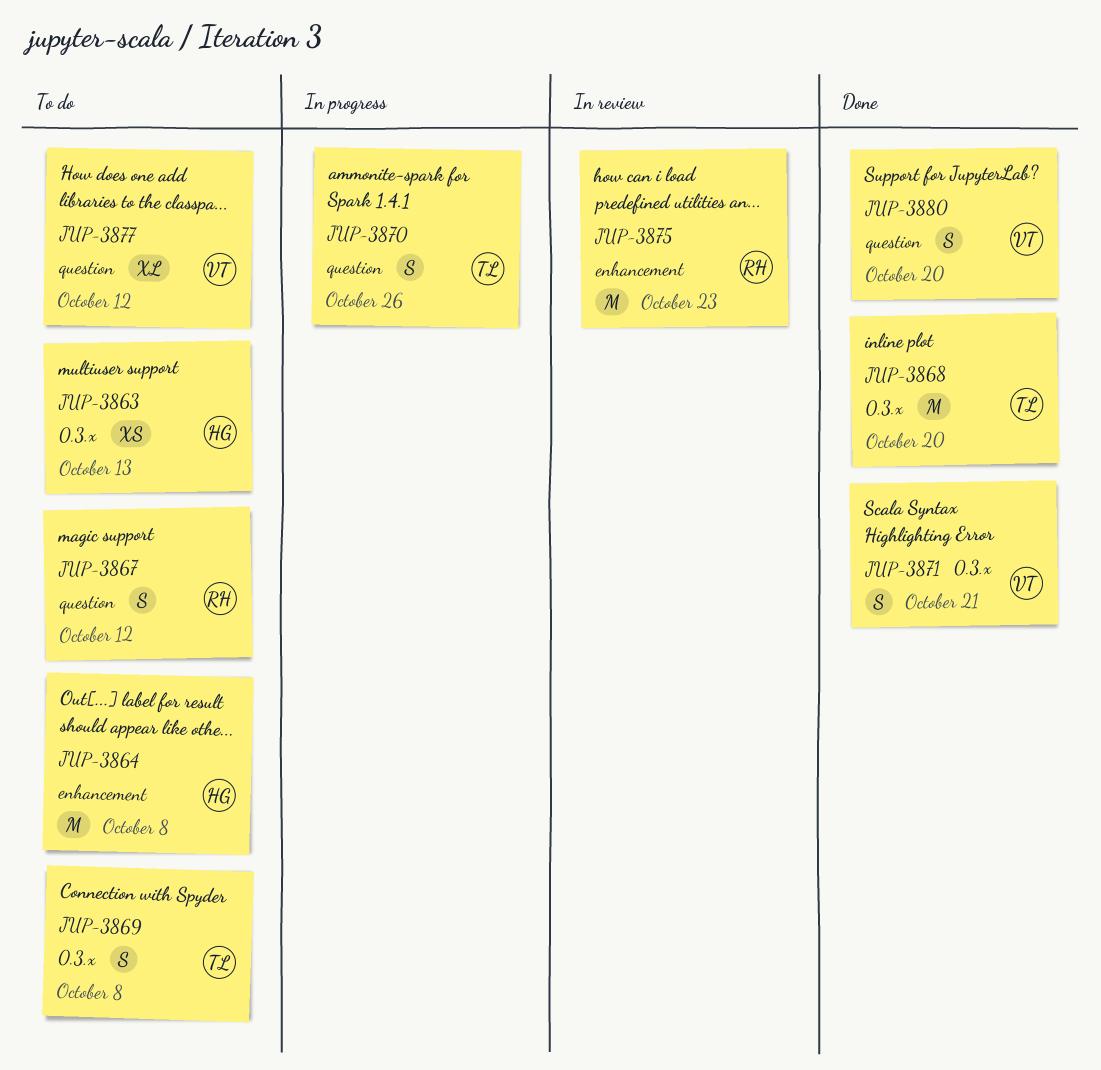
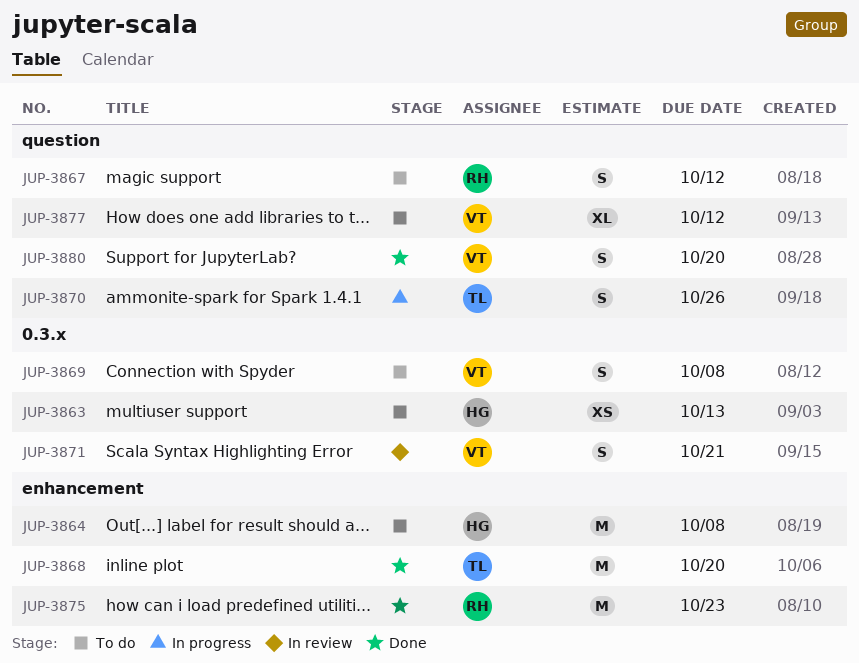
JUP-3868, label: 0.3.x -> enhancement
JUP-3869, owner: TL -> VT
JUP-3871, status: Done -> In review
JUP-3875, status: In review -> Done

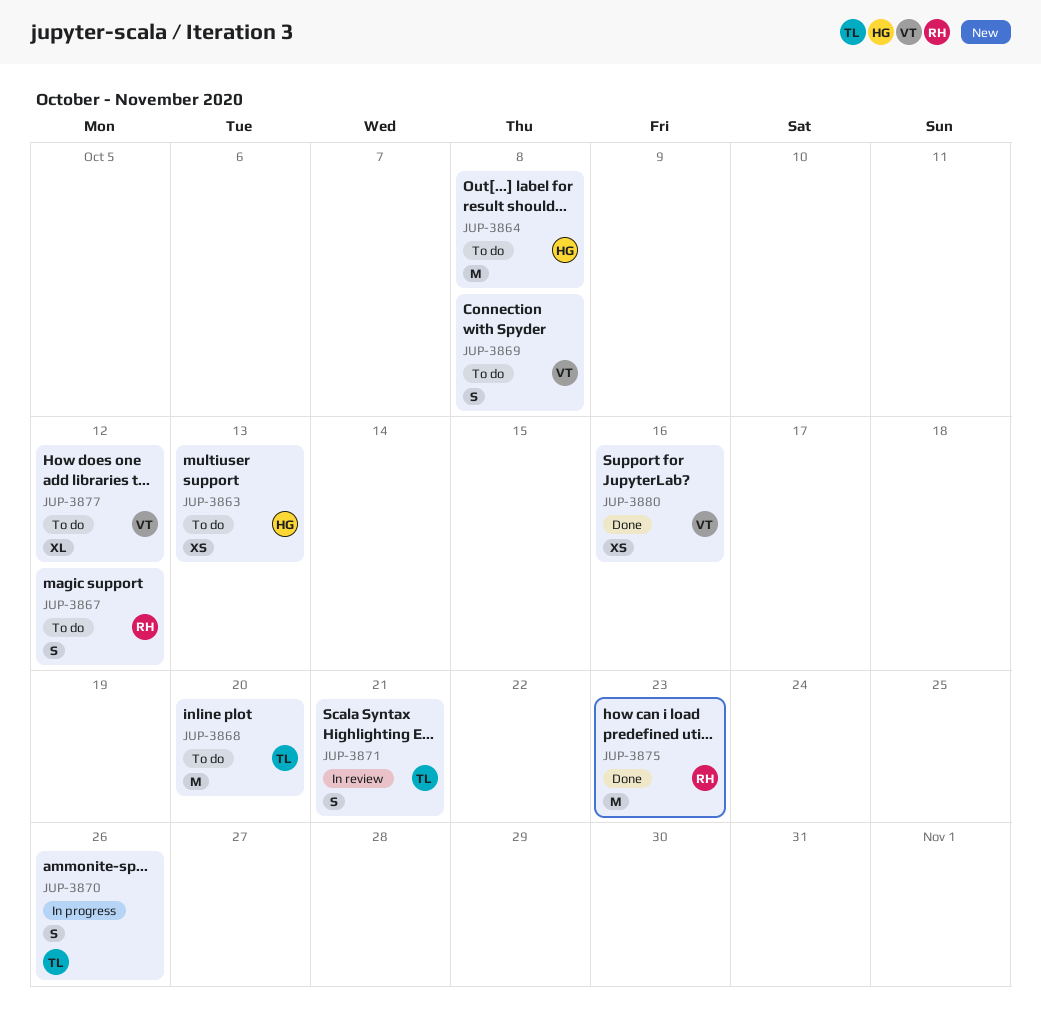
JUP-3868, status: Done -> To do
JUP-3871, owner: VT -> TL
JUP-3880, estimate: S -> XS
JUP-3880, due: Oct 20 -> Oct 16

